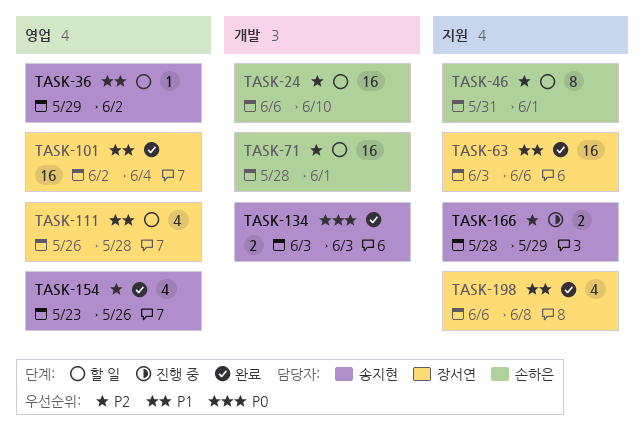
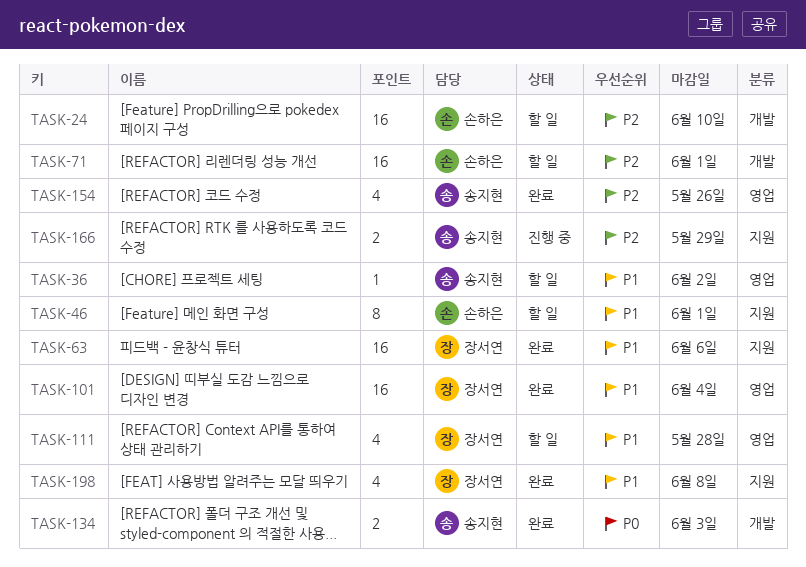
TASK-46, priority: P2 -> P1

